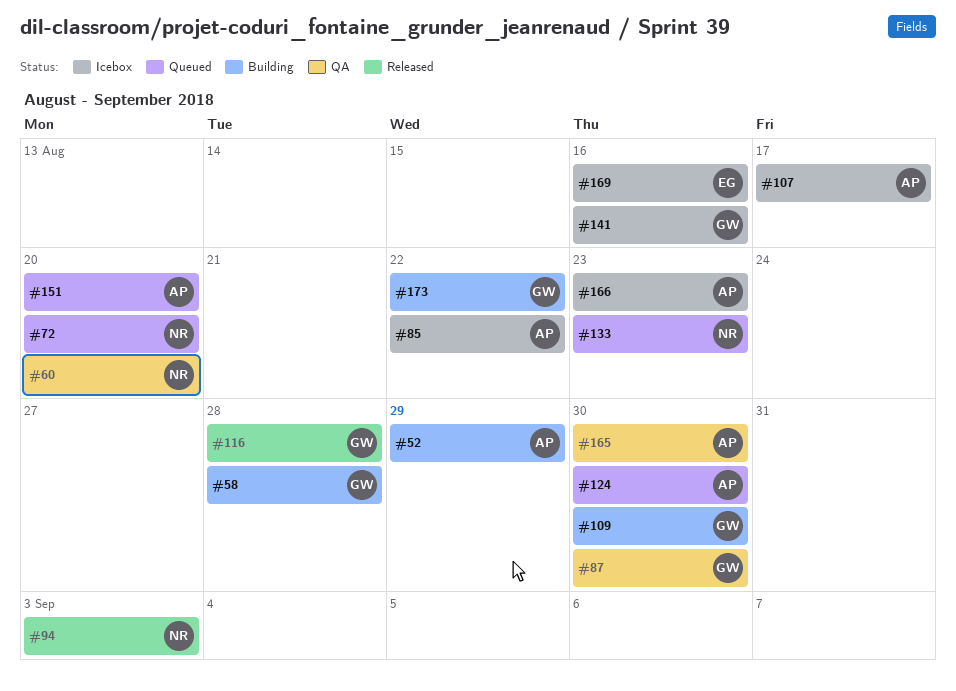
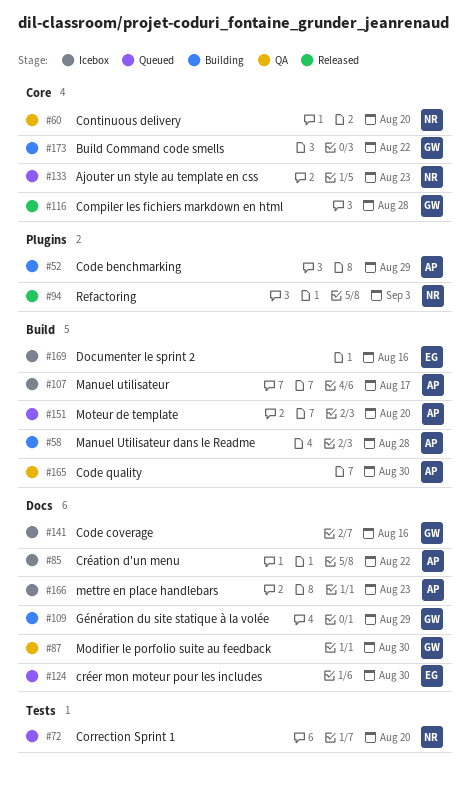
#58, owner: GW -> AP
#109, due: Aug 30 -> Aug 29
#124, owner: AP -> EG

